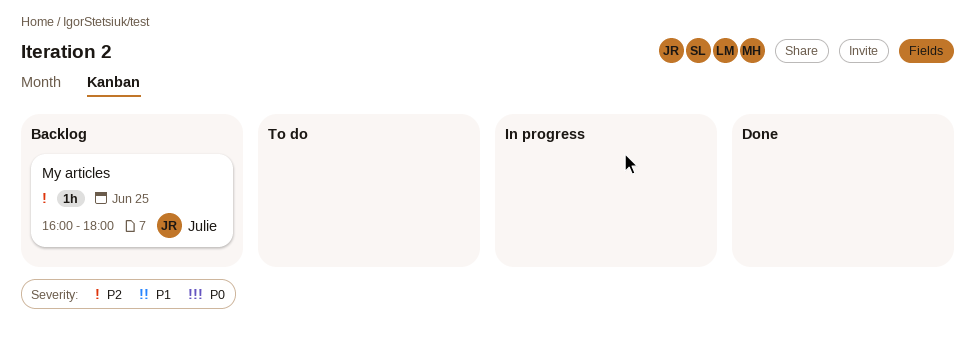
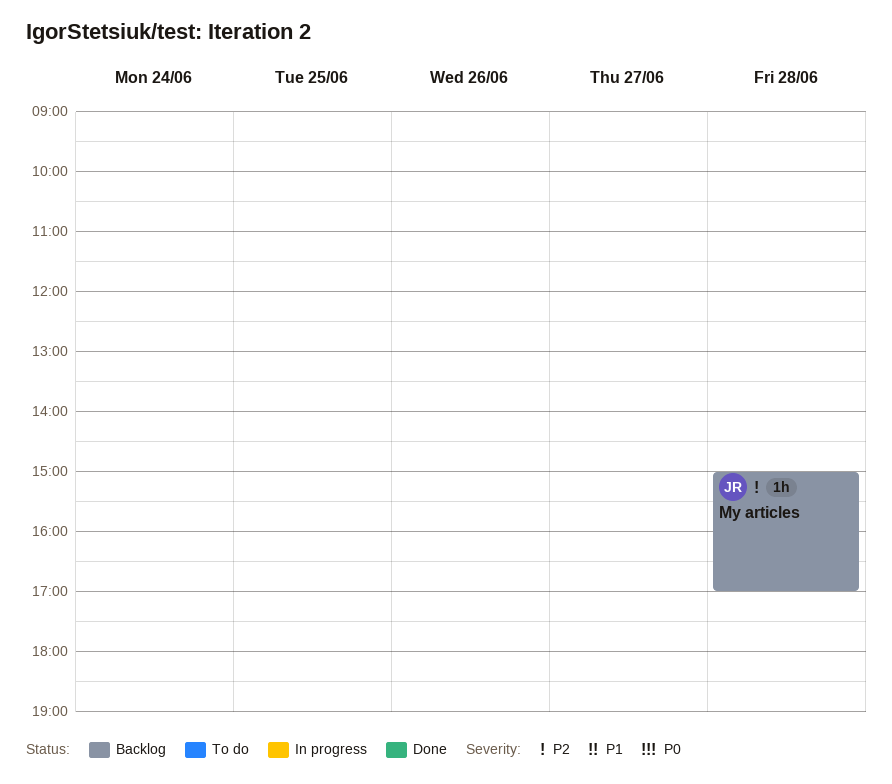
My articles, day: Jun 25 -> Jun 28
My articles, begins: 16:00 -> 15:00
My articles, ends: 18:00 -> 17:00

